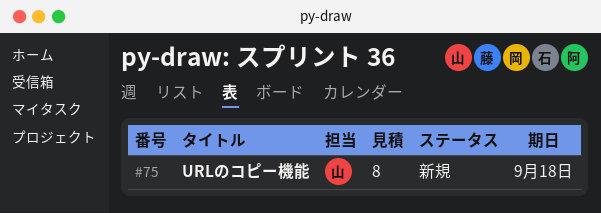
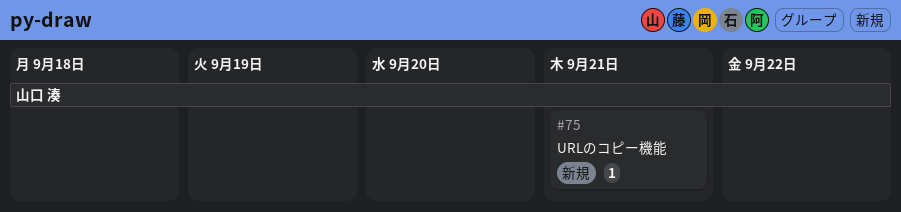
#75, estimate: 8 -> 1
#75, due: Sep 18 -> Sep 21

